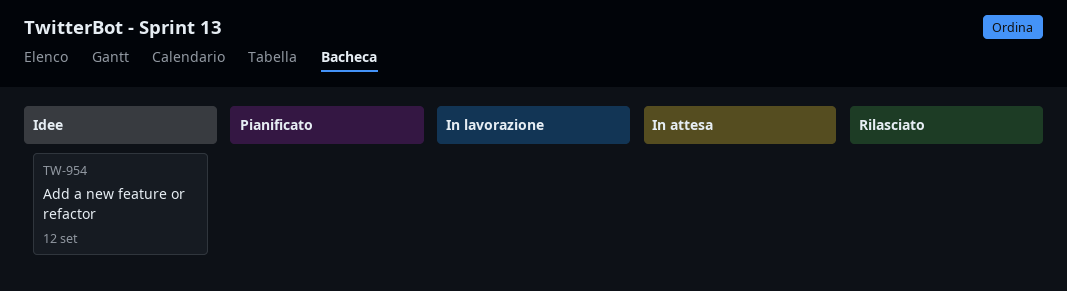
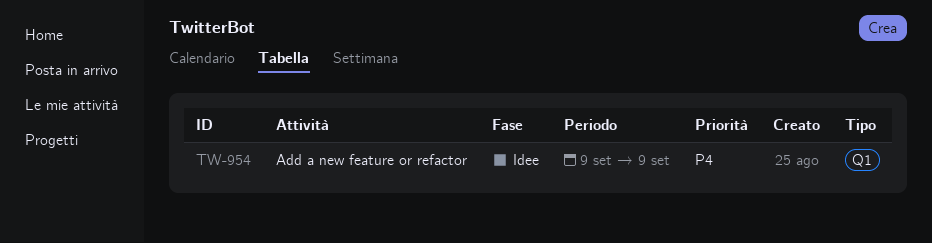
TW-954, due: Sep 12 -> Sep 9

